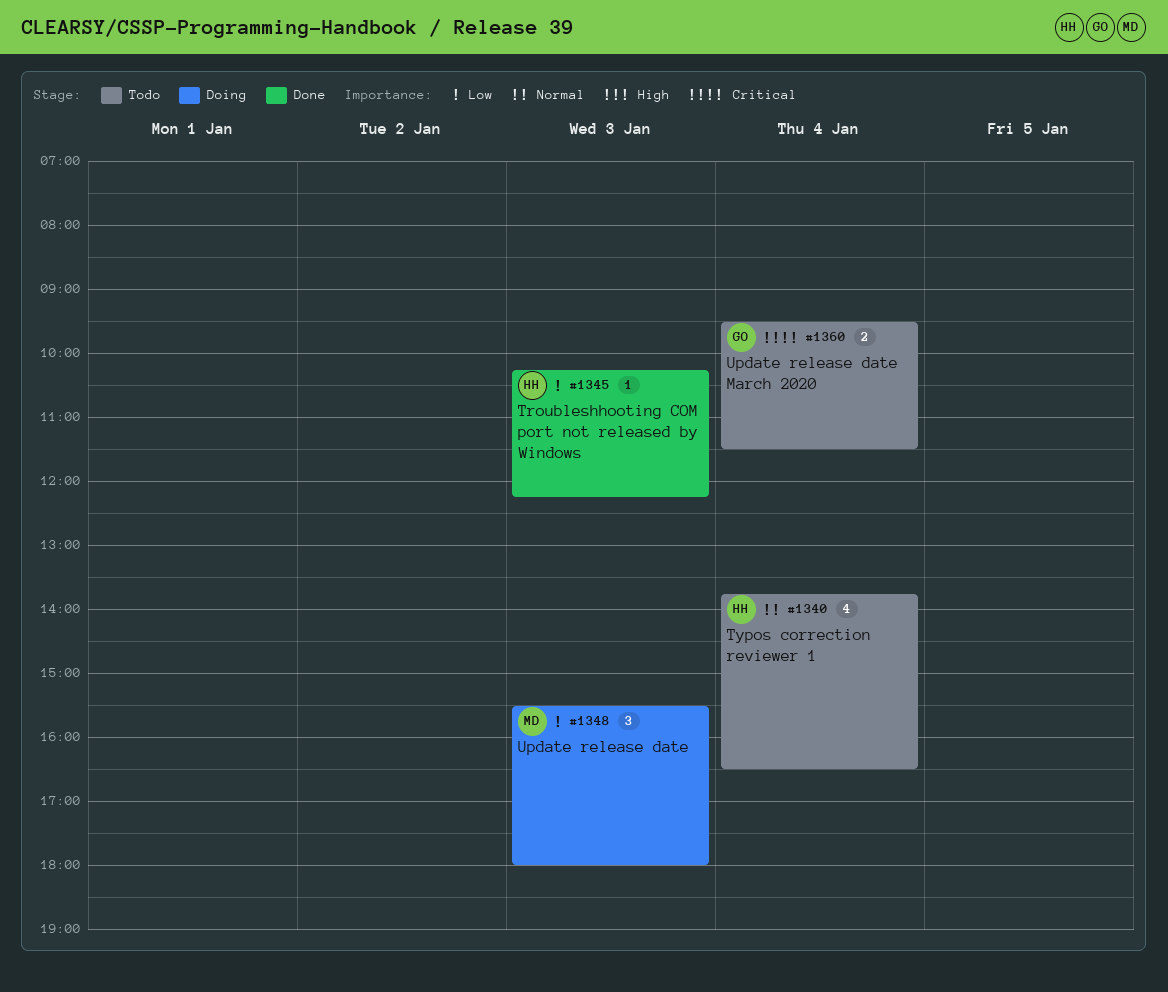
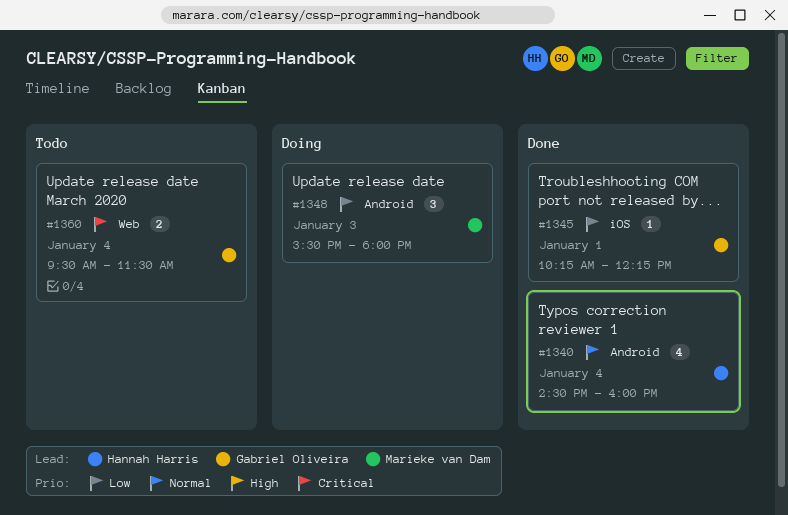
#1340, status: Todo -> Done
#1340, begins: 13:45 -> 14:30
#1340, ends: 16:30 -> 16:00
#1345, owner: Hannah Harris -> Gabriel Oliveira
#1345, day: Jan 3 -> Jan 1

